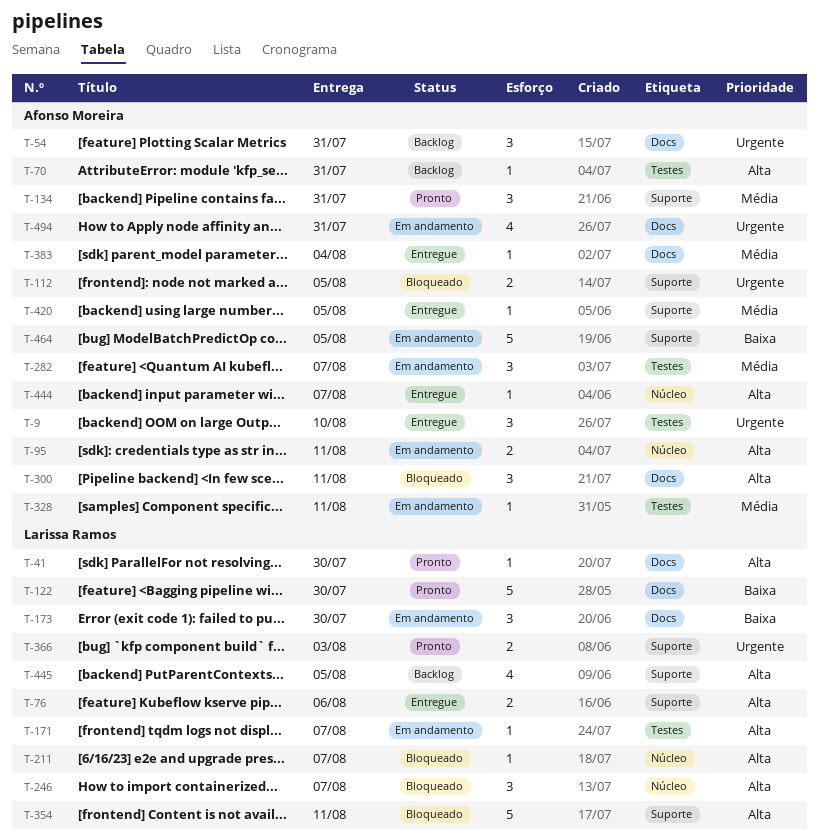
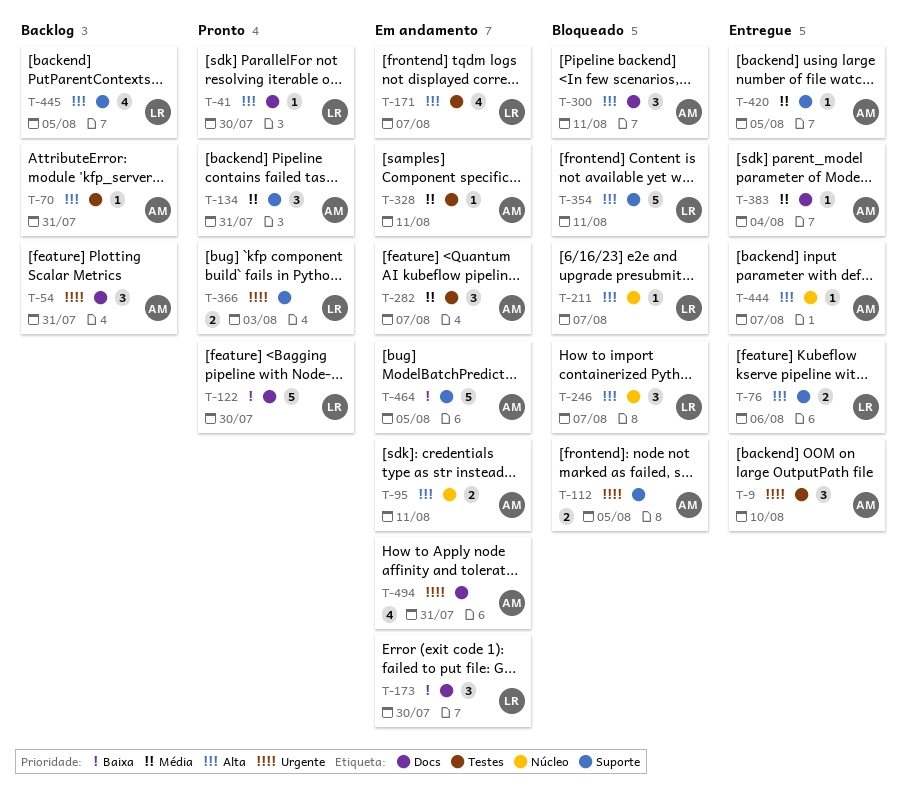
T-171, estimate: 1 -> 4

